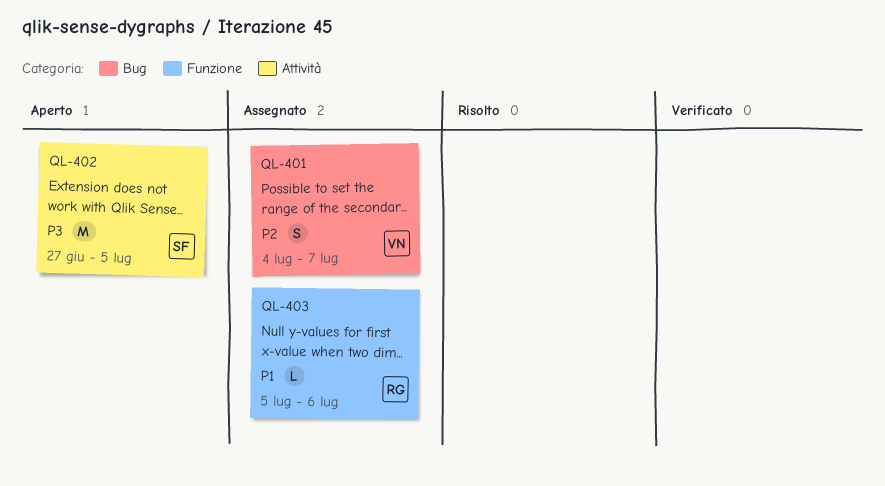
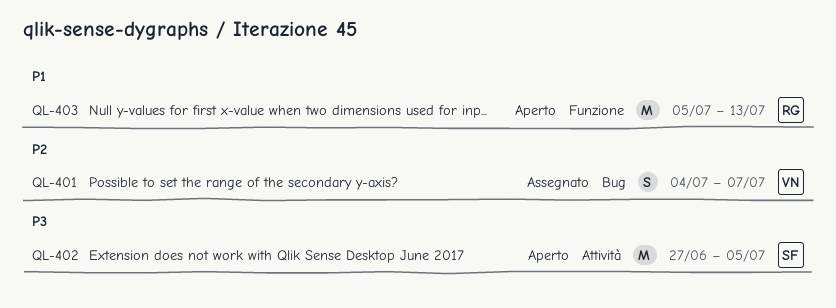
QL-403, status: Assegnato -> Aperto
QL-403, estimate: L -> M
QL-403, due: Jul 6 -> Jul 13

